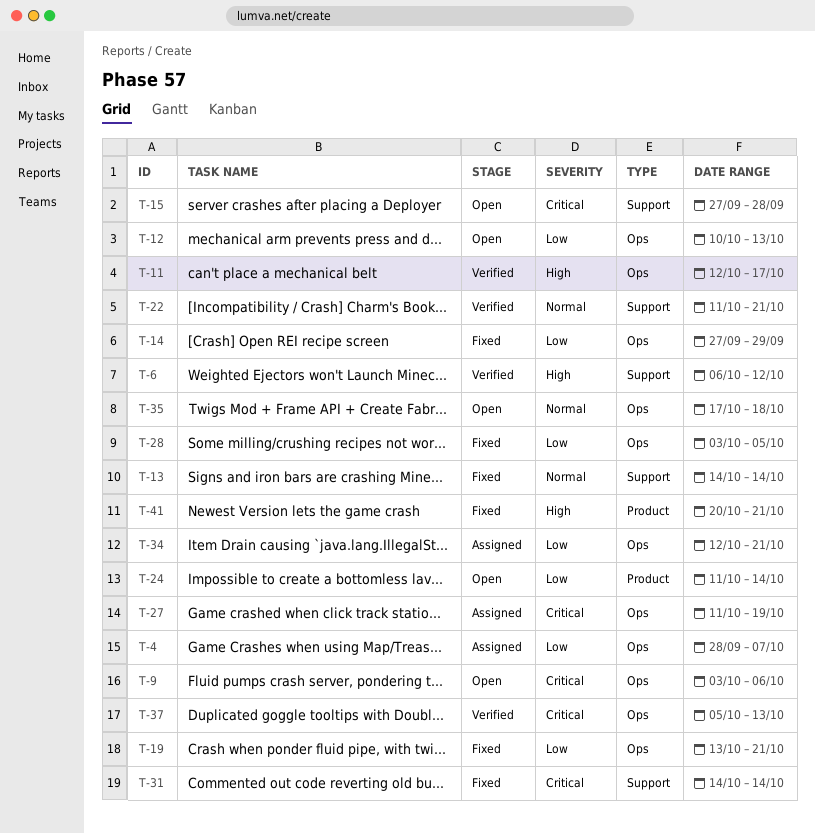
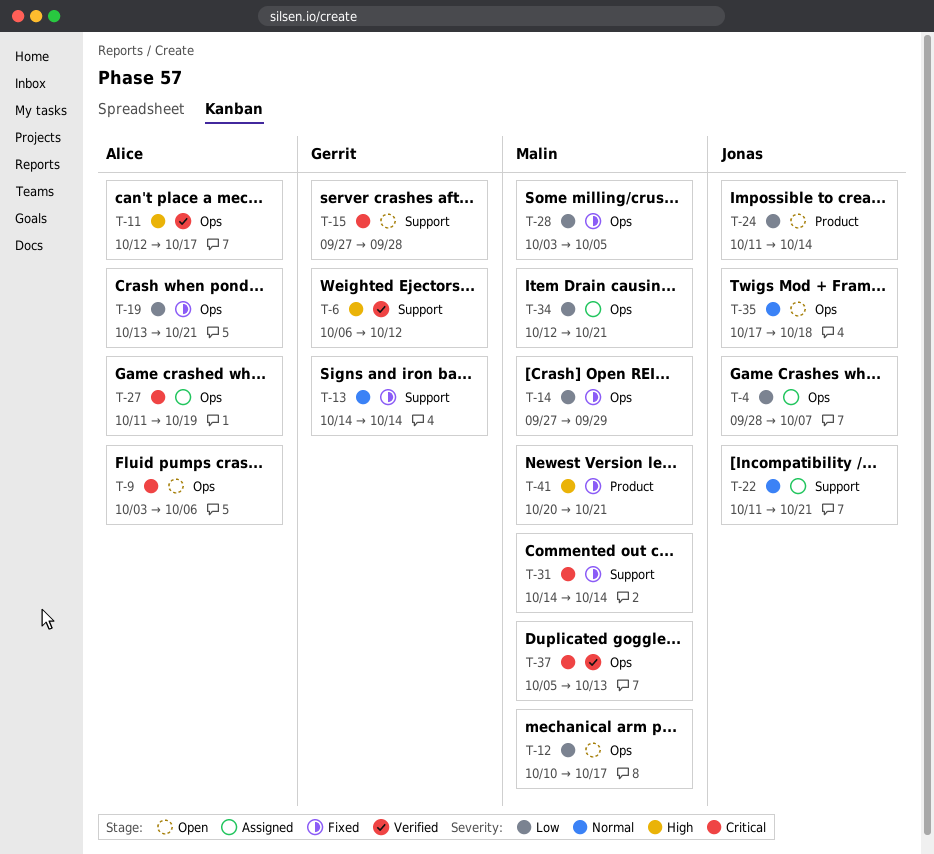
T-12, due: Oct 13 -> Oct 17
T-22, status: Verified -> Assigned

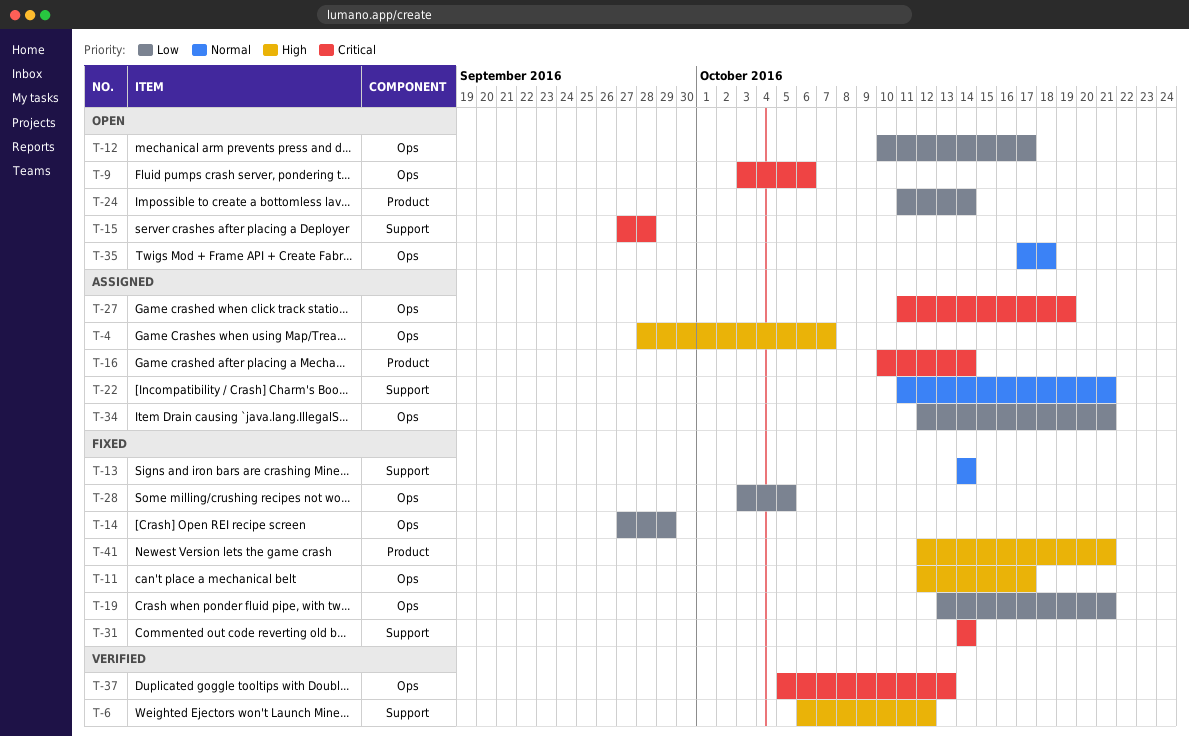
T-4, priority: Low -> High
T-11, status: Verified -> Fixed
T-16: none -> present
T-41, start: Oct 20 -> Oct 12

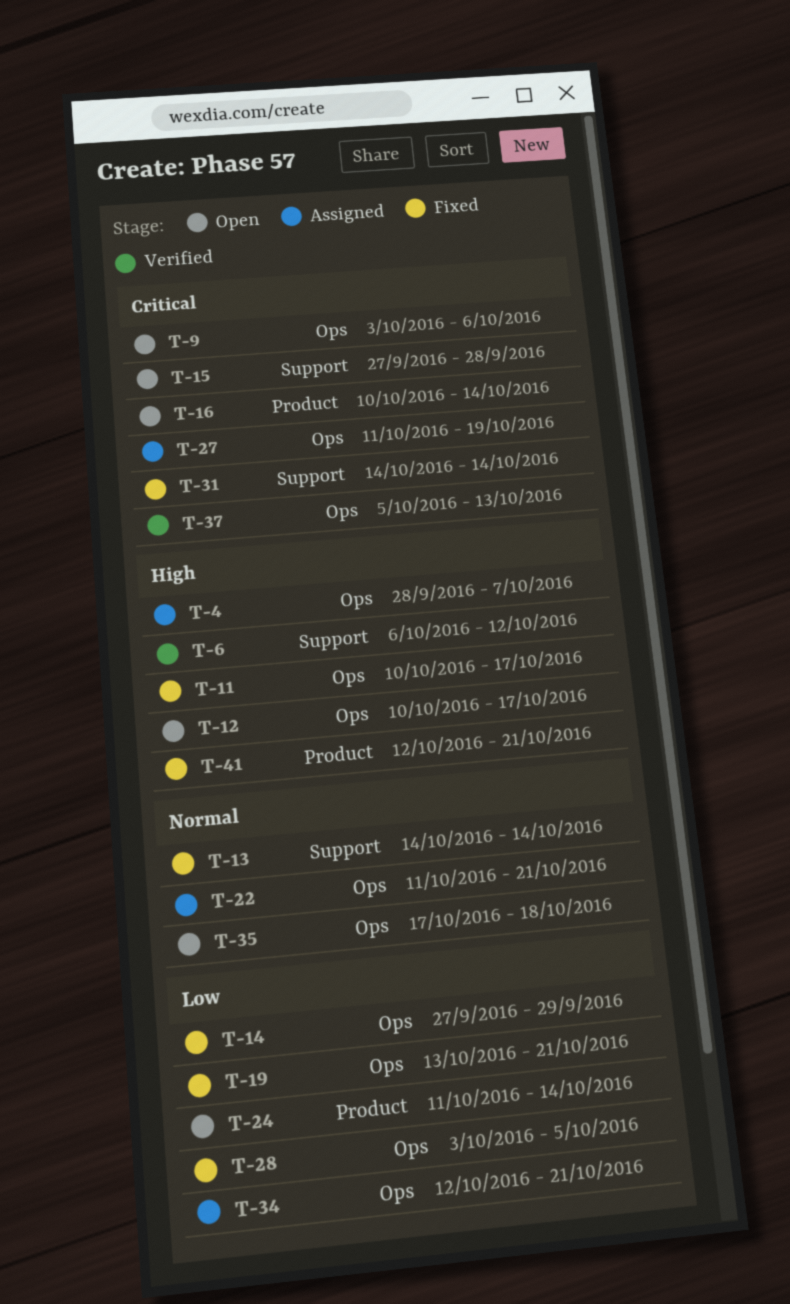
T-11, start: Oct 12 -> Oct 10
T-12, priority: Low -> High
T-16, status: Assigned -> Open
T-22, label: Support -> Ops

